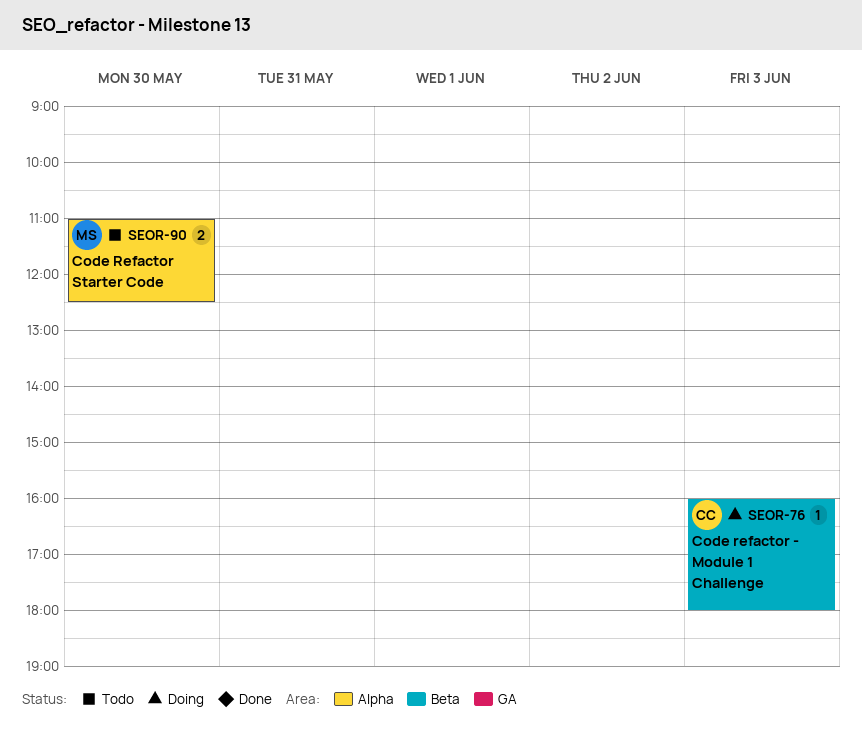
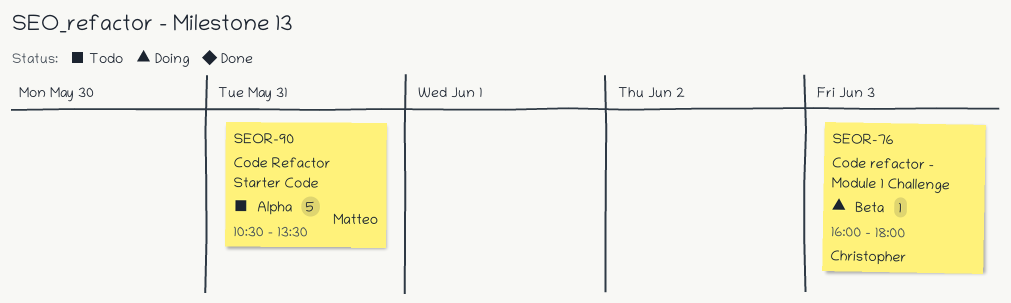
SEOR-90, estimate: 2 -> 5
SEOR-90, day: May 30 -> May 31
SEOR-90, begins: 11:00 -> 10:30
SEOR-90, ends: 12:30 -> 13:30

